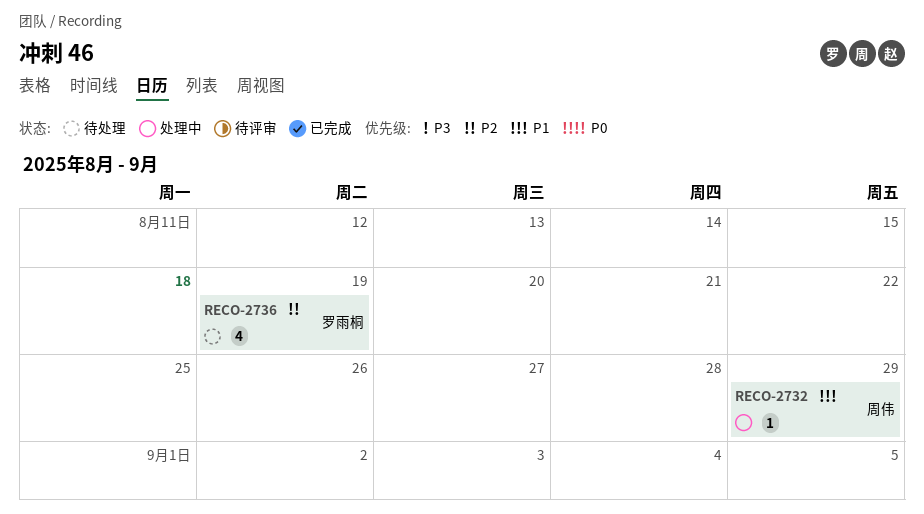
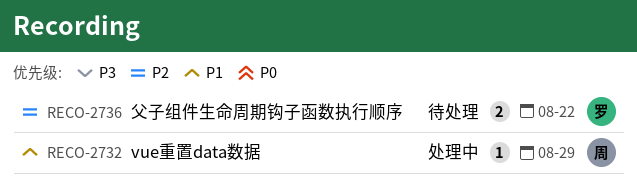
RECO-2736, estimate: 4 -> 2
RECO-2736, due: Aug 19 -> Aug 22

